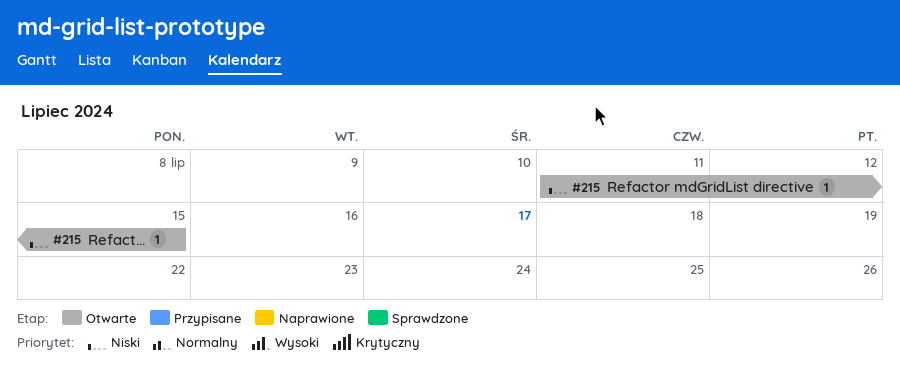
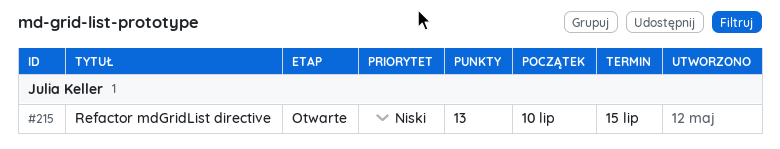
#215, estimate: 1 -> 13
#215, start: Jul 11 -> Jul 10

